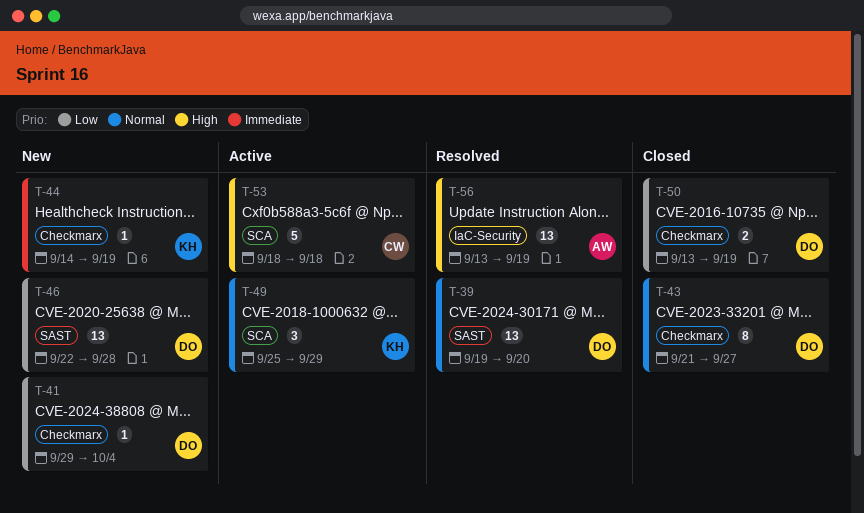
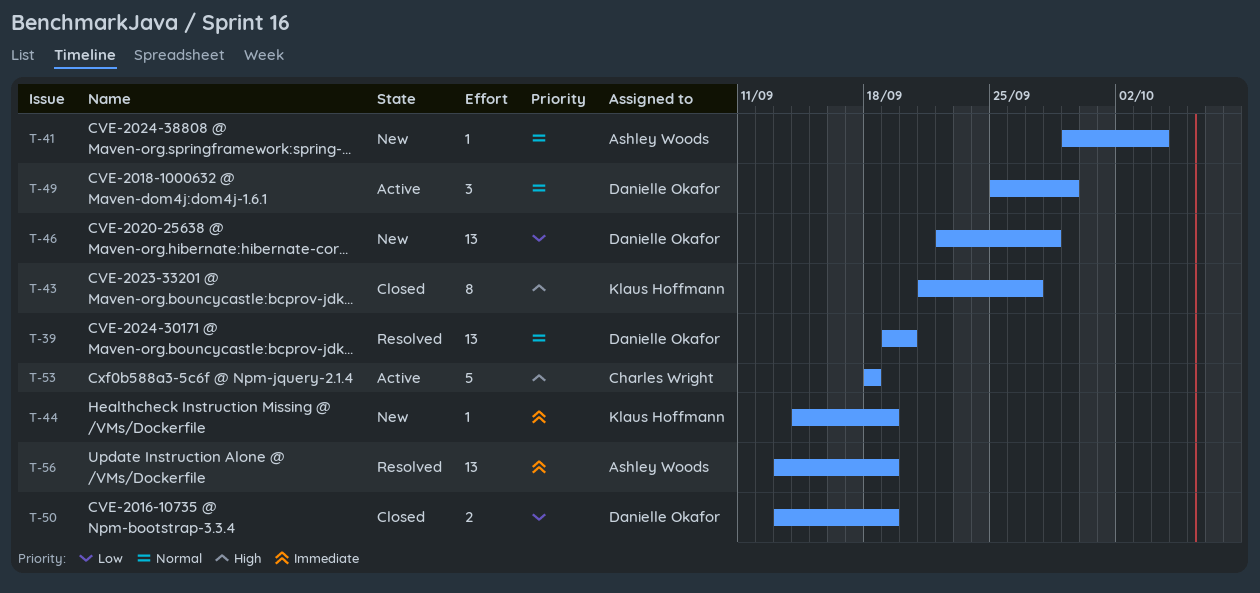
T-41, owner: Danielle Okafor -> Ashley Woods
T-41, priority: Low -> Normal
T-43, owner: Danielle Okafor -> Klaus Hoffmann
T-43, priority: Normal -> High
T-49, owner: Klaus Hoffmann -> Danielle Okafor
T-56, priority: High -> Immediate

